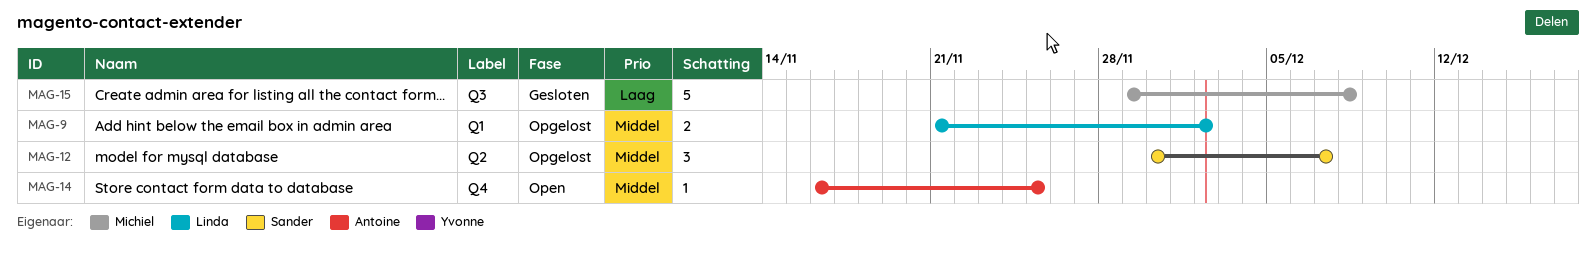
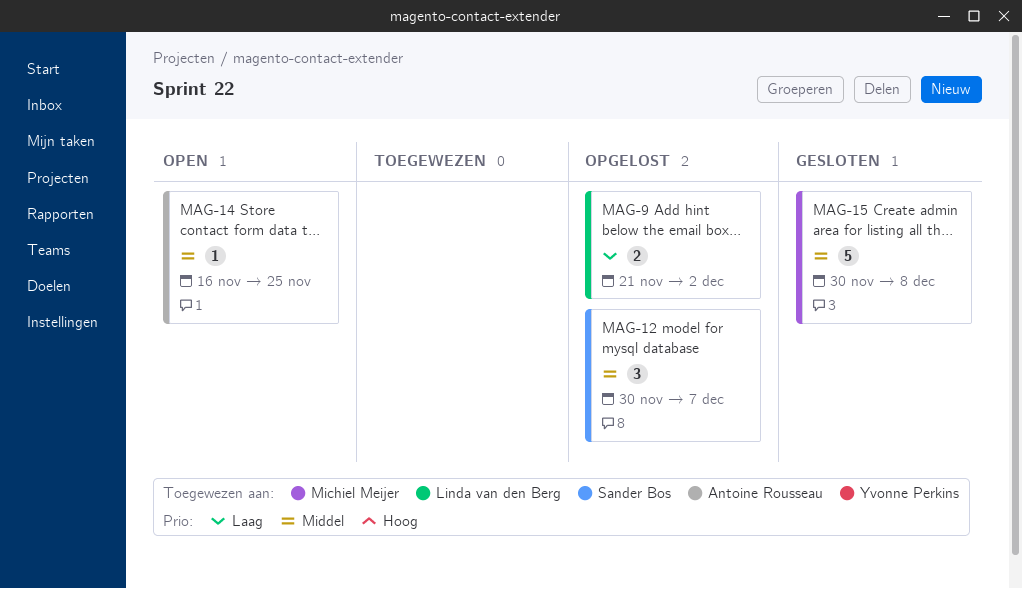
MAG-9, priority: Middel -> Laag
MAG-15, priority: Laag -> Middel
MAG-15, start: Nov 29 -> Nov 30

